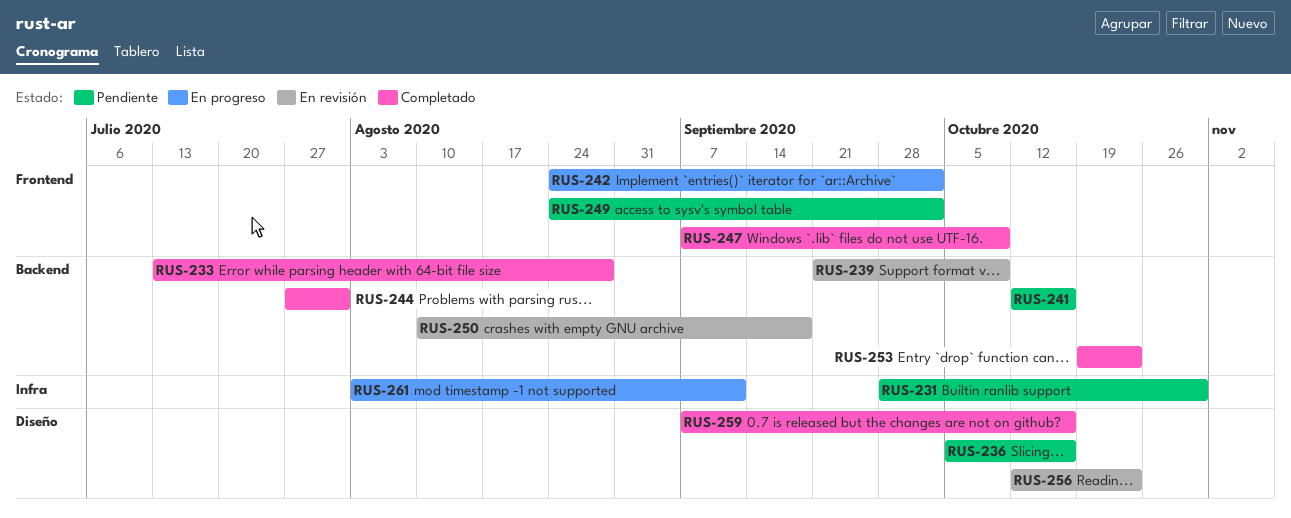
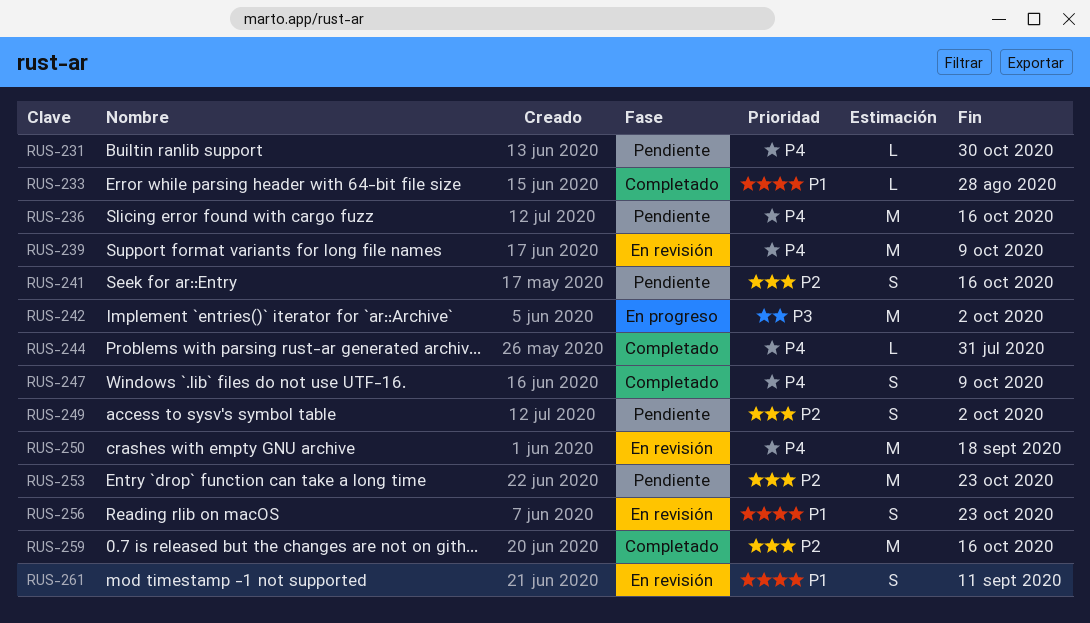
RUS-253, status: Completado -> Pendiente
RUS-261, status: En progreso -> En revisión

